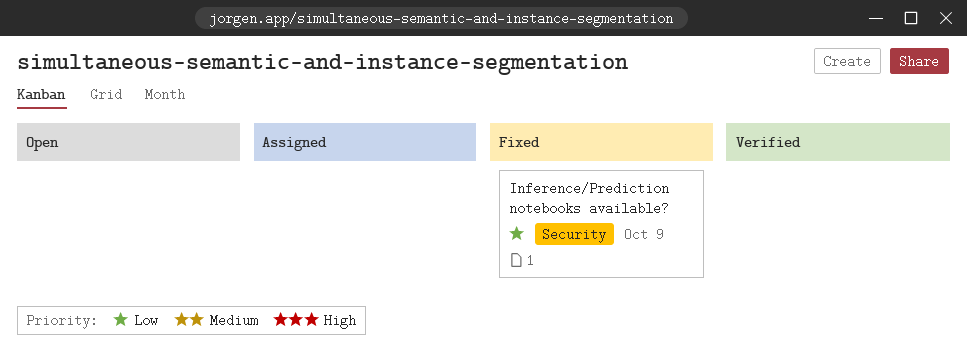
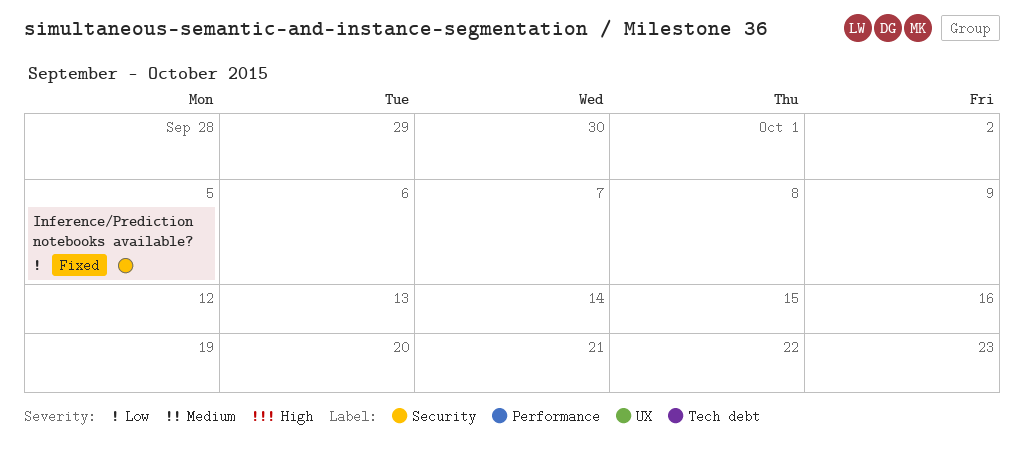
Inference/Prediction notebooks available?, due: Oct 9 -> Oct 5

